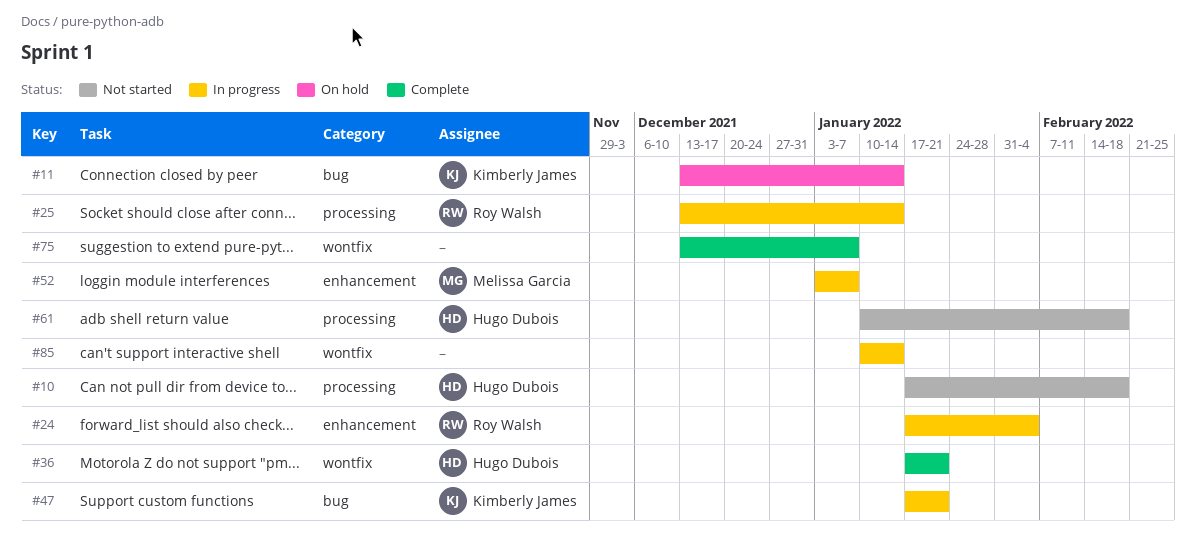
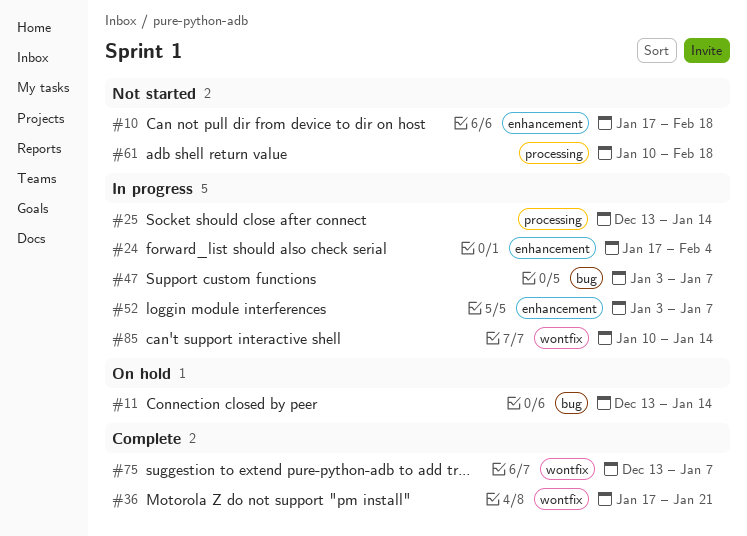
#10, label: processing -> enhancement
#47, start: Jan 17 -> Jan 3
#47, due: Jan 21 -> Jan 7

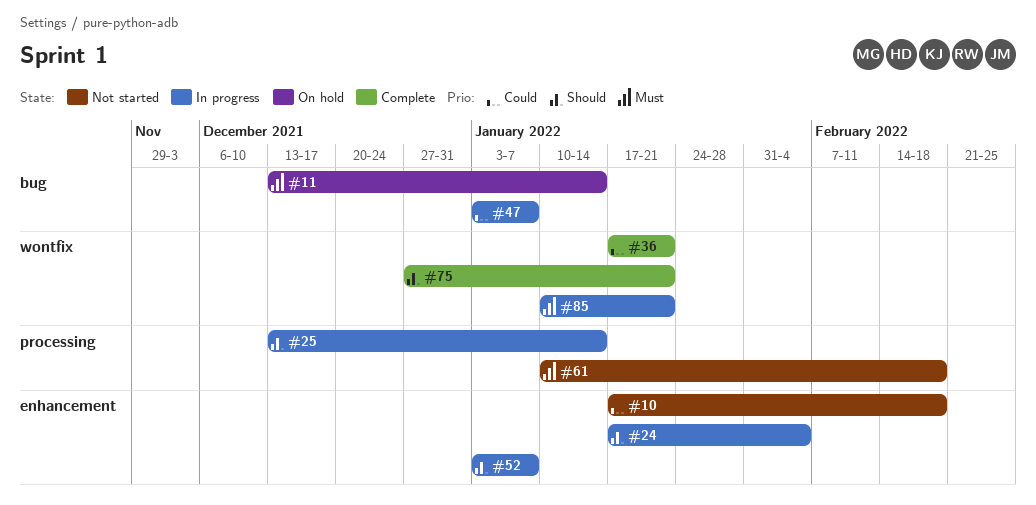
#75, start: Dec 13 -> Dec 27
#75, due: Jan 7 -> Jan 21
#85, due: Jan 14 -> Jan 21

